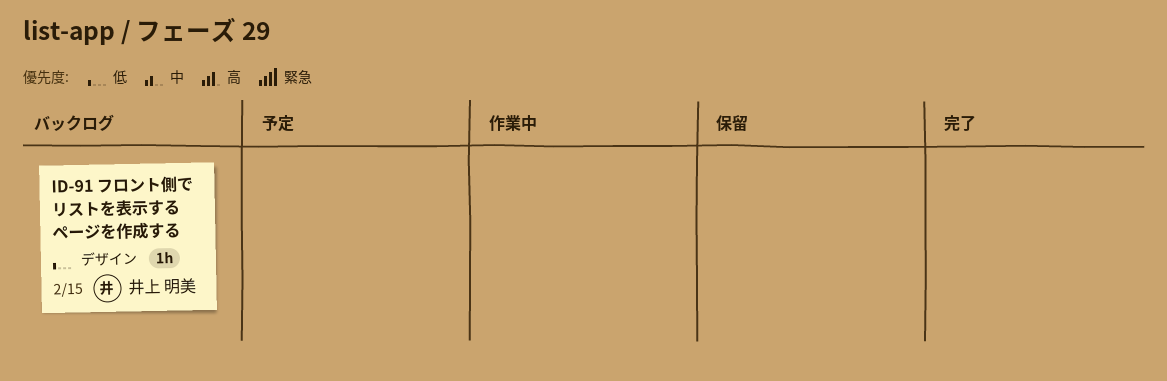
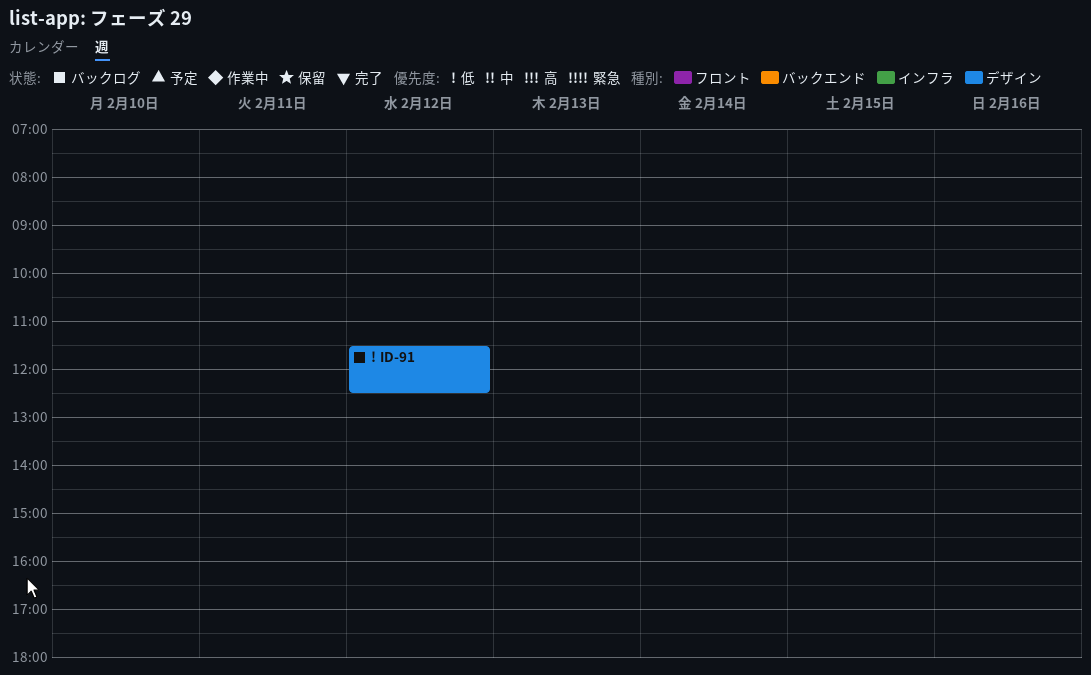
ID-91, day: Feb 15 -> Feb 12

